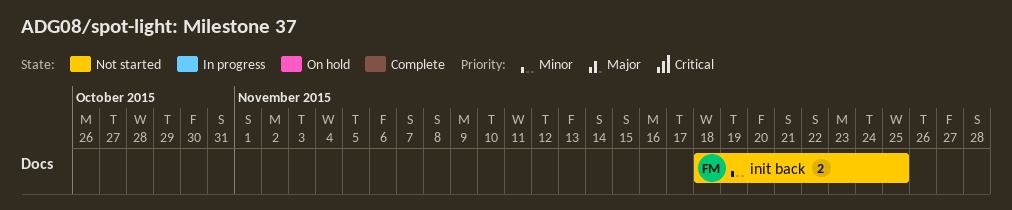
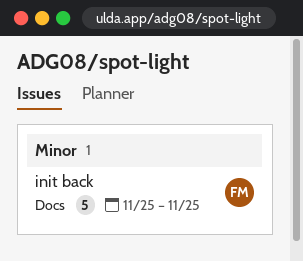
init back, estimate: 2 -> 5
init back, start: Nov 18 -> Nov 25

